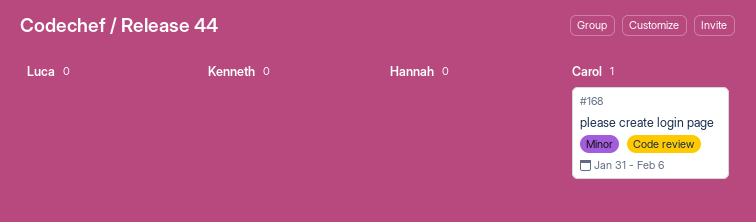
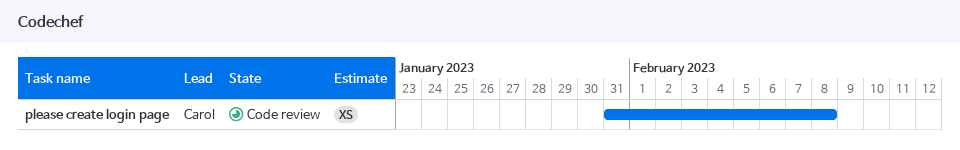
please create login page, due: Feb 6 -> Feb 8

